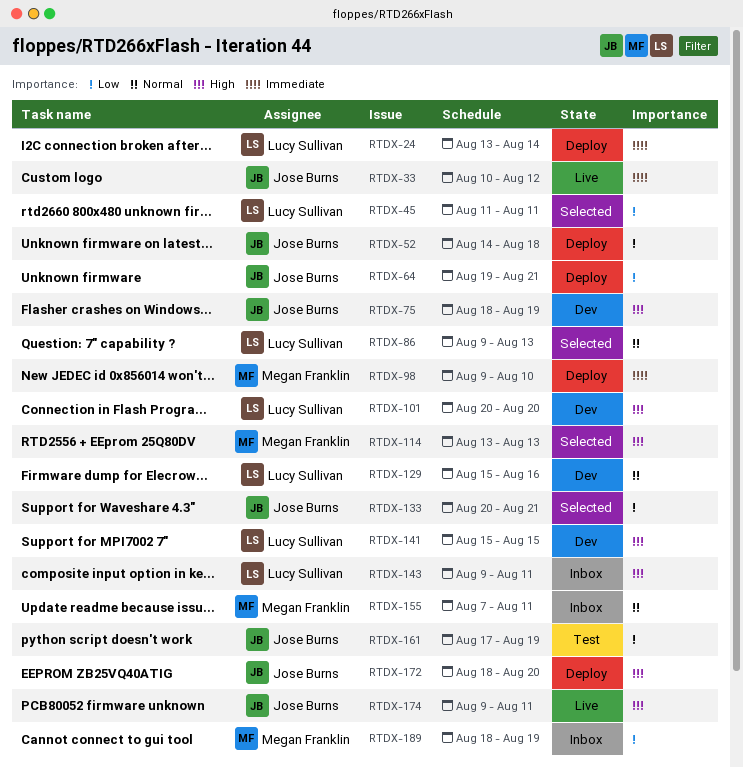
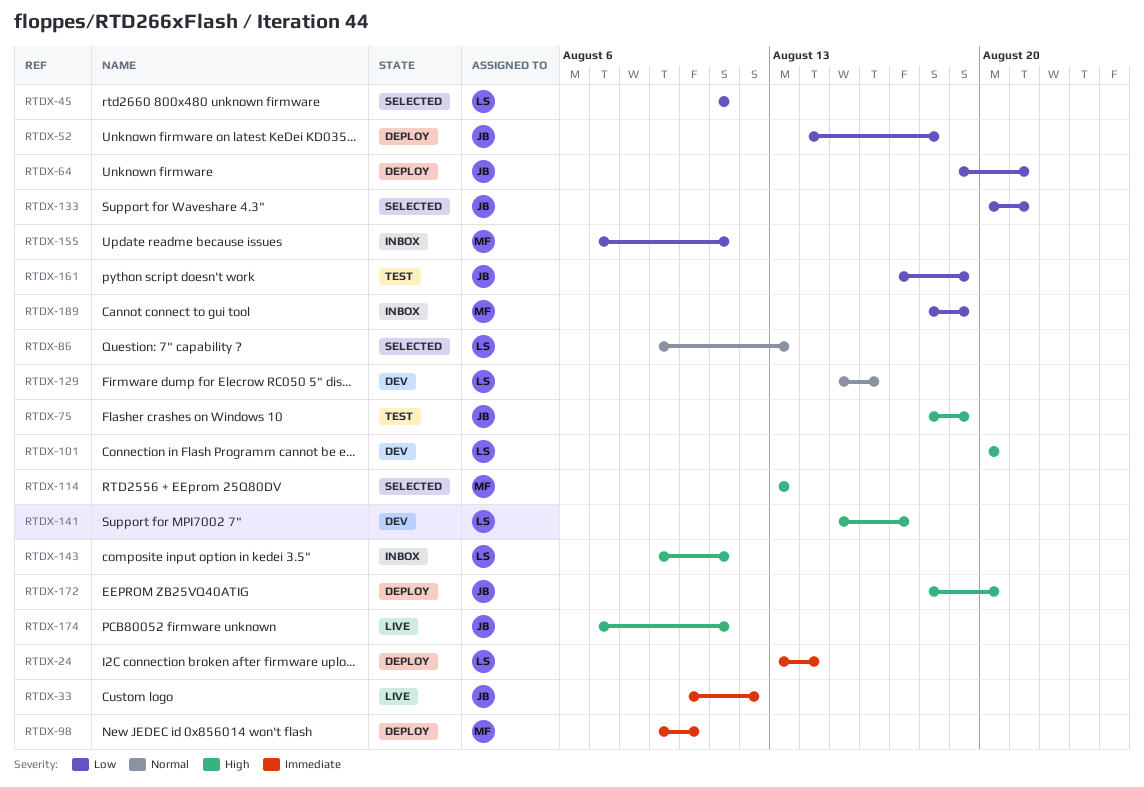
RTDX-75, status: Dev -> Test
RTDX-141, due: Aug 15 -> Aug 17
RTDX-155, priority: Normal -> Low
RTDX-174, start: Aug 9 -> Aug 7

